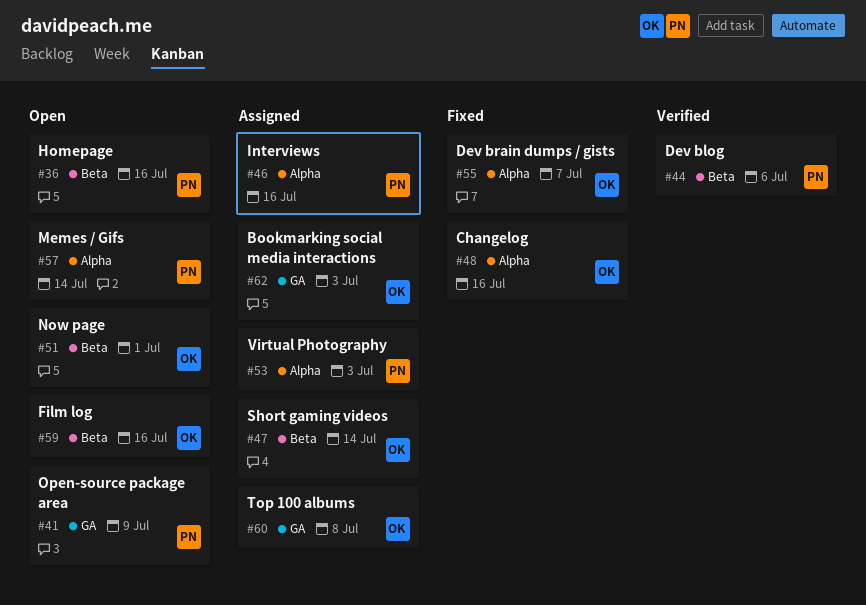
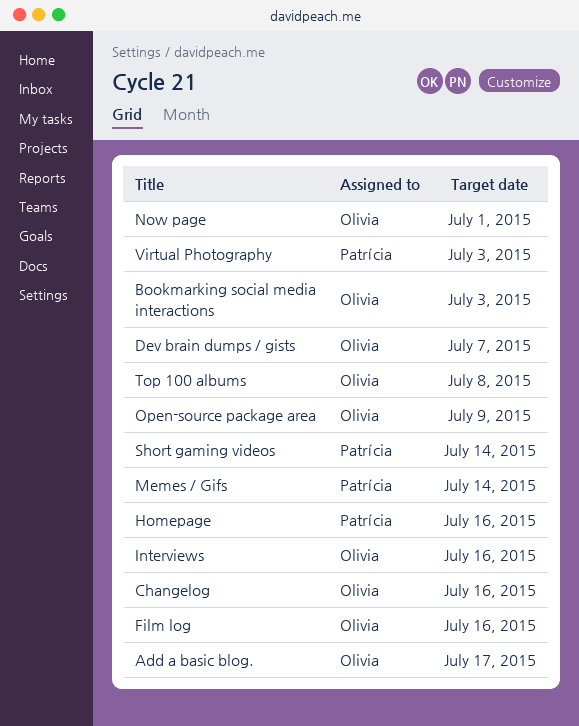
Add a basic blog.: none -> present
Dev blog: present -> none
Interviews, owner: Patrícia -> Olivia
Open-source package area, owner: Patrícia -> Olivia
Short gaming videos, owner: Olivia -> Patrícia

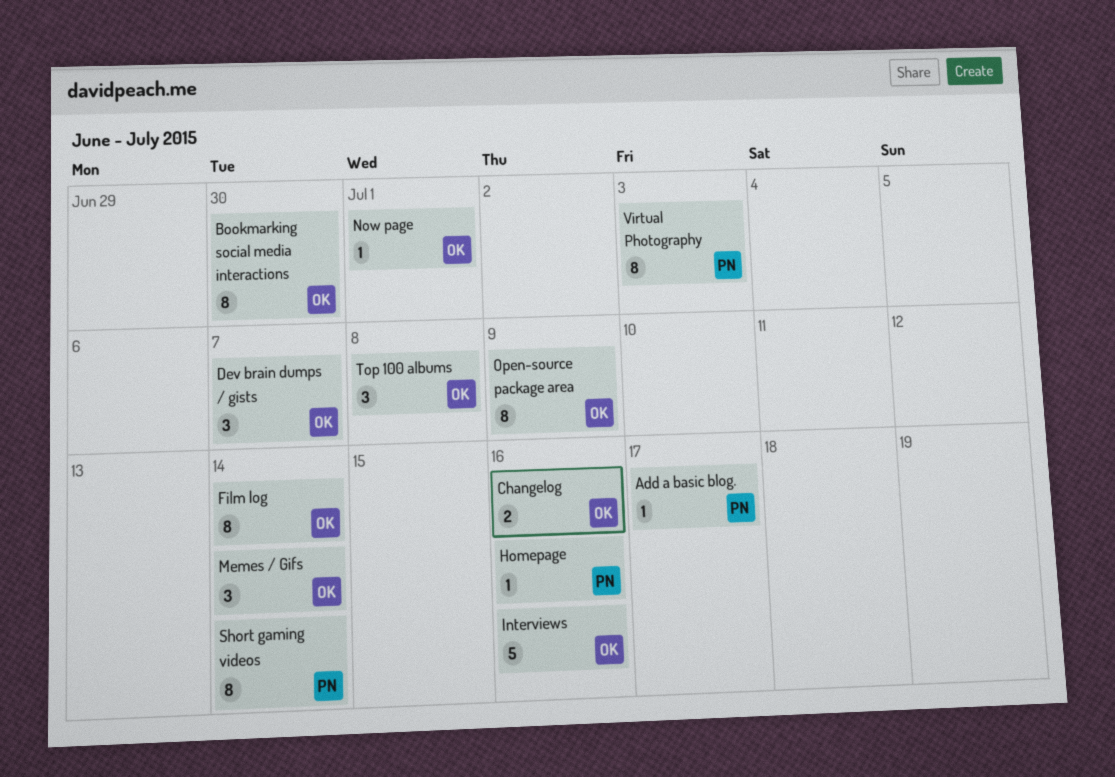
Add a basic blog., owner: Olivia -> Patrícia
Bookmarking social media interactions, due: Jul 3 -> Jun 30
Film log, due: Jul 16 -> Jul 14
Memes / Gifs, owner: Patrícia -> Olivia

